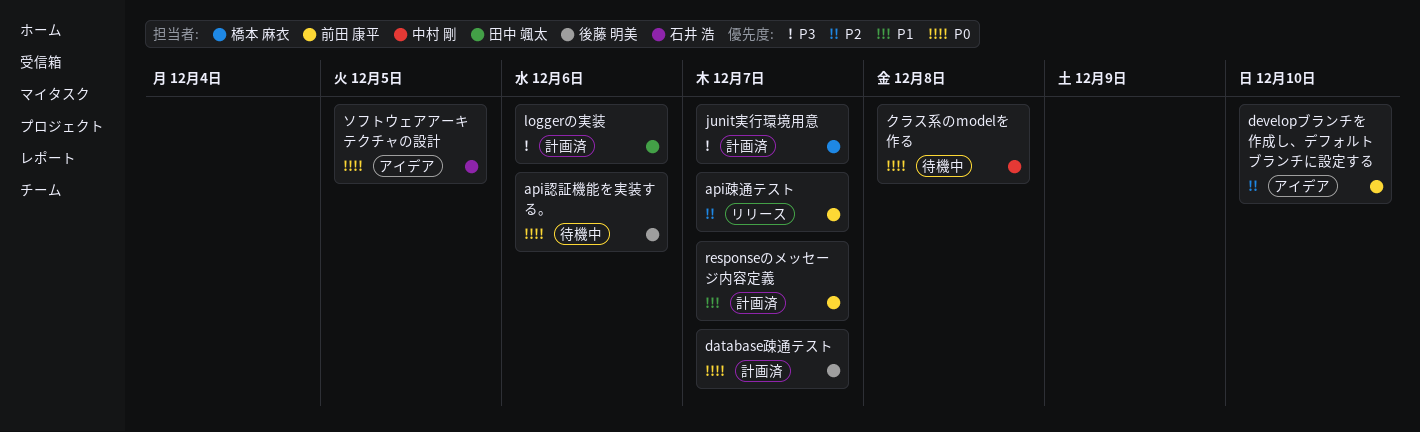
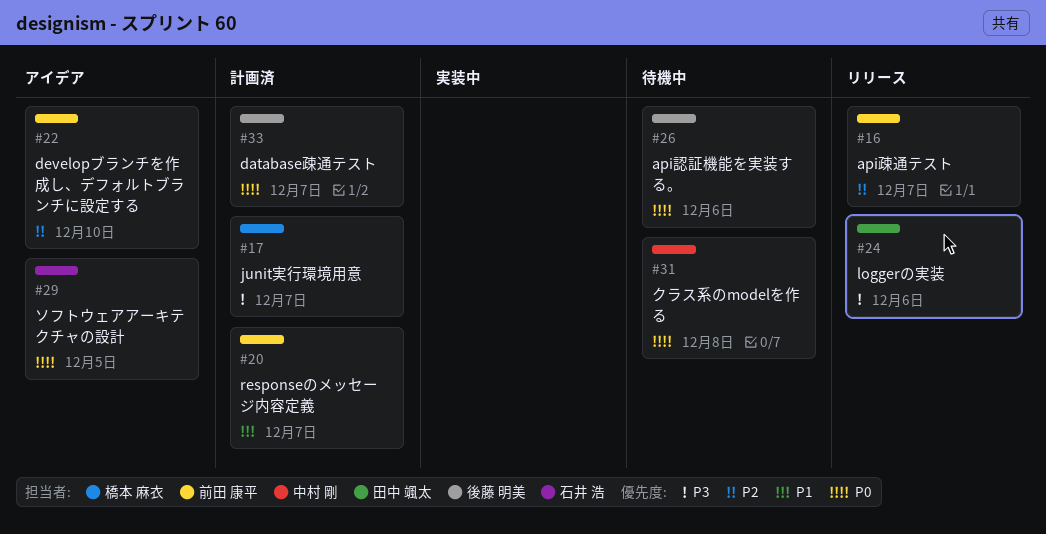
loggerの実装, status: 計画済 -> リリース

